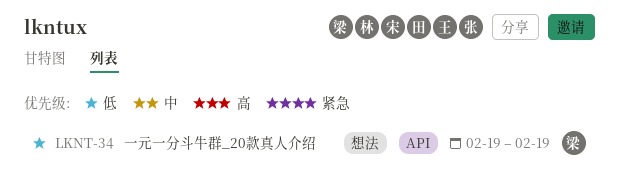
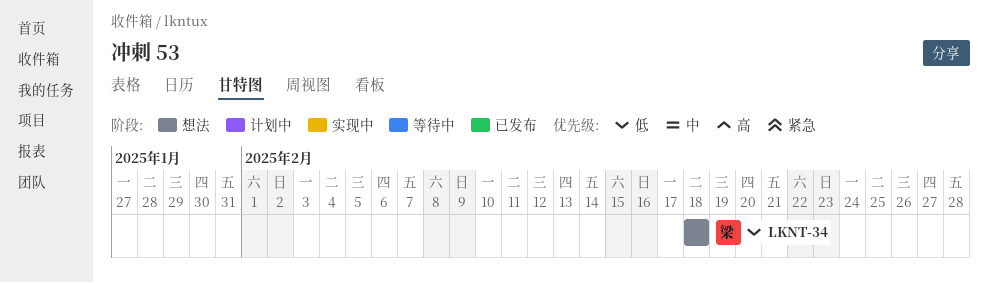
LKNT-34, start: Feb 19 -> Feb 18
LKNT-34, due: Feb 19 -> Feb 18

